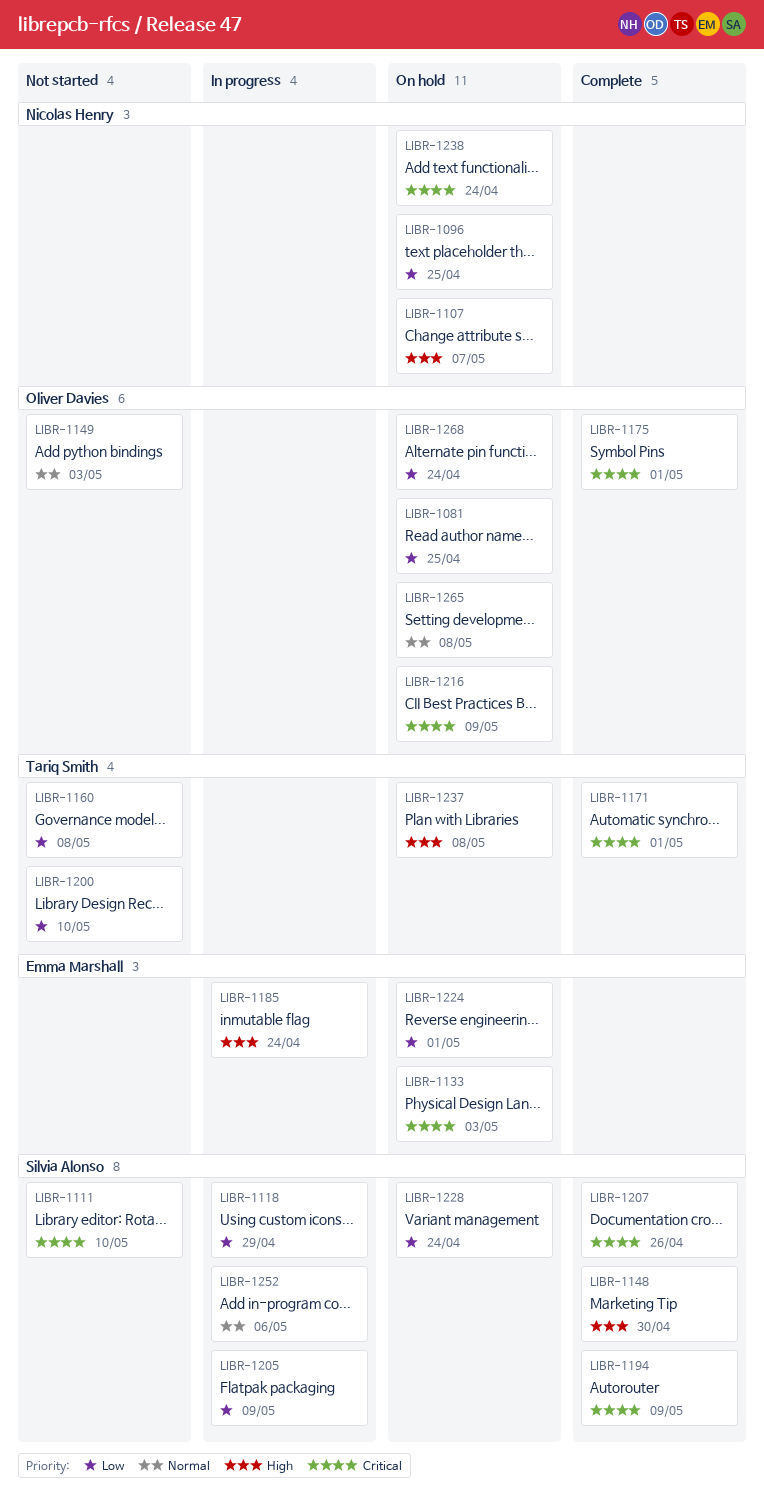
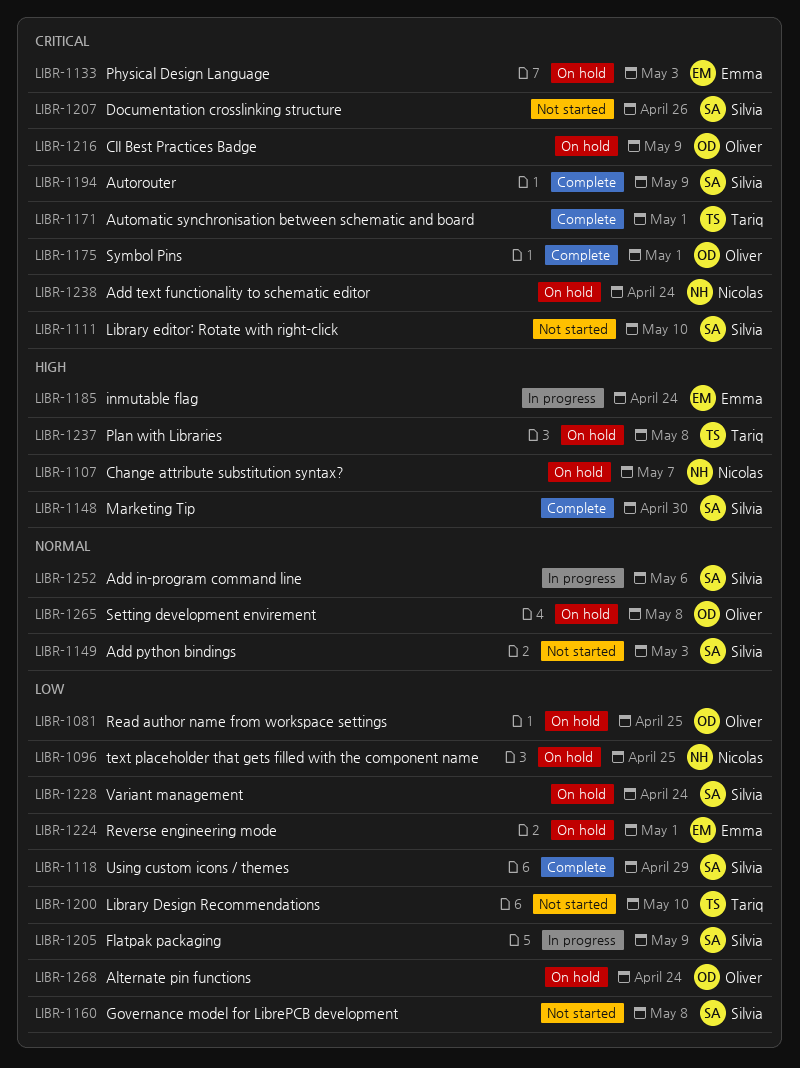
LIBR-1118, status: In progress -> Complete
LIBR-1149, owner: Oliver Davies -> Silvia Alonso
LIBR-1160, owner: Tariq Smith -> Silvia Alonso
LIBR-1207, status: Complete -> Not started

